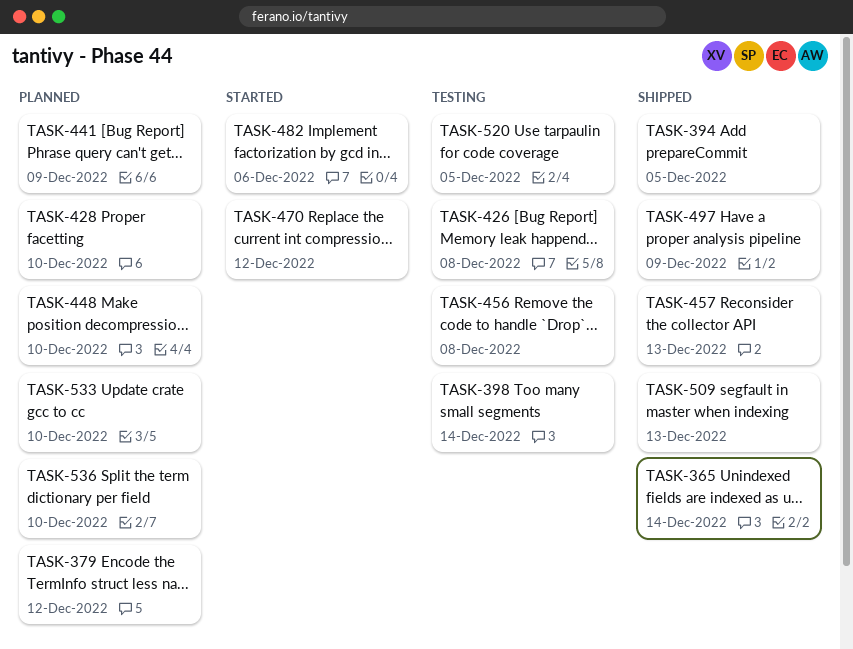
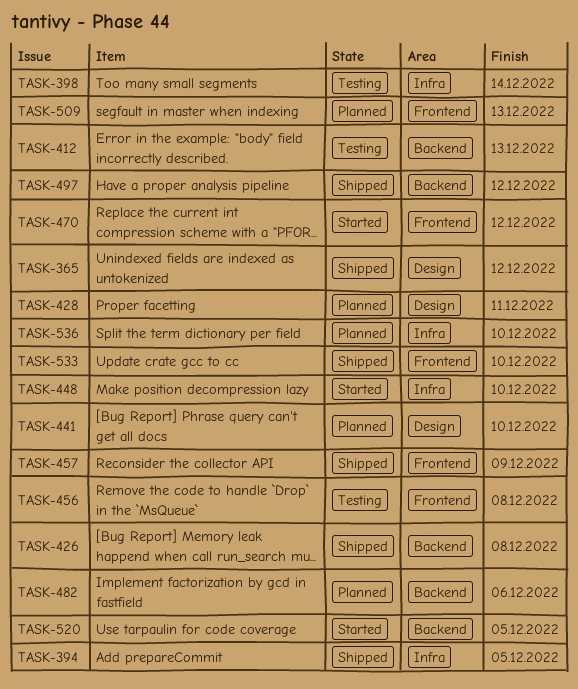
TASK-365, due: Dec 14 -> Dec 12
TASK-379: present -> none
TASK-412: none -> present
TASK-426, status: Testing -> Shipped
TASK-428, due: Dec 10 -> Dec 11
TASK-441, due: Dec 9 -> Dec 10
TASK-448, status: Planned -> Started
TASK-457, due: Dec 13 -> Dec 9
TASK-482, status: Started -> Planned
TASK-497, due: Dec 9 -> Dec 12
TASK-509, status: Shipped -> Planned
TASK-520, status: Testing -> Started
TASK-533, status: Planned -> Shipped

